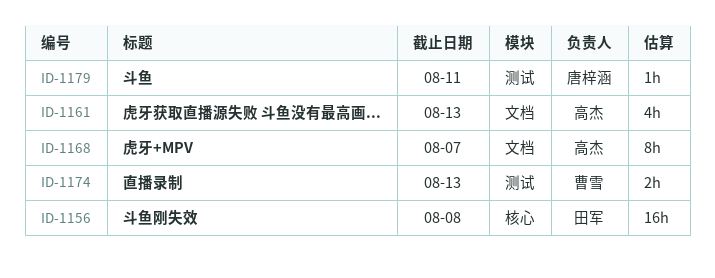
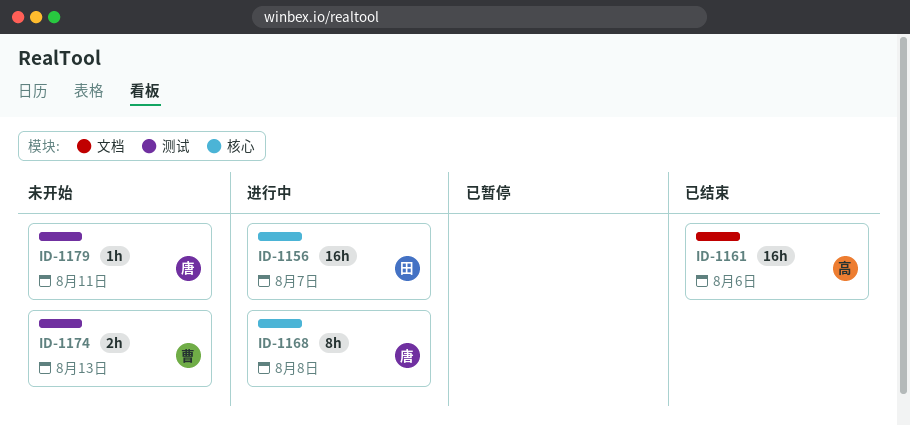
ID-1156, due: Aug 8 -> Aug 7
ID-1161, estimate: 4h -> 16h
ID-1161, due: Aug 13 -> Aug 6
ID-1168, owner: 高杰 -> 唐梓涵
ID-1168, label: 文档 -> 核心
ID-1168, due: Aug 7 -> Aug 8

